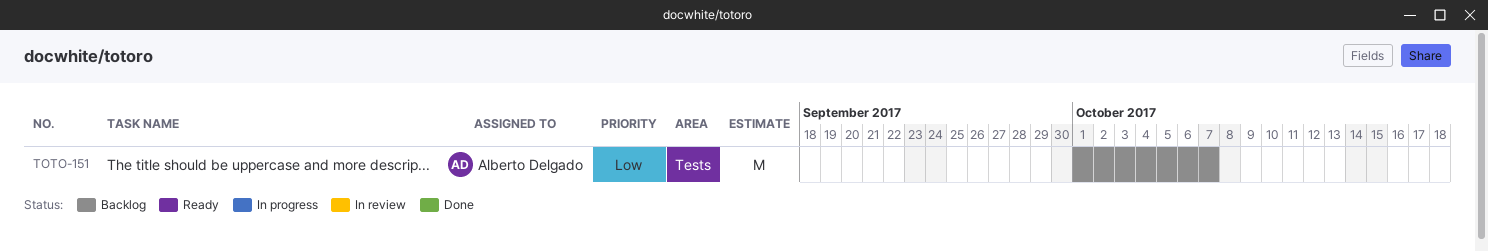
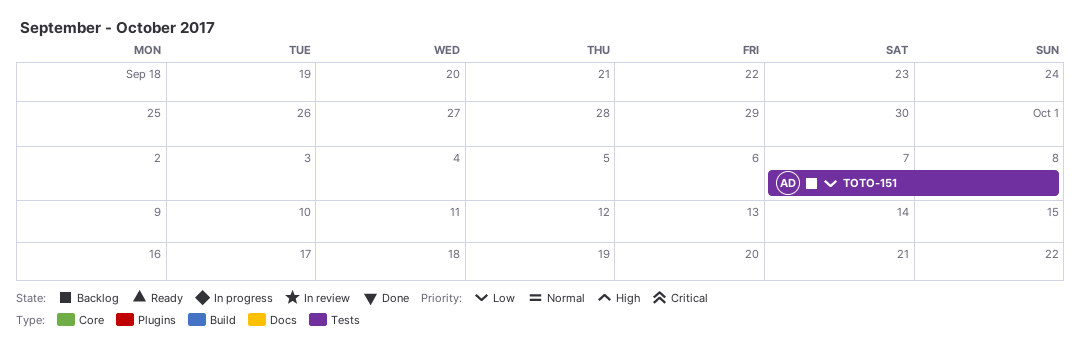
TOTO-151, start: Oct 1 -> Oct 7
TOTO-151, due: Oct 7 -> Oct 8

